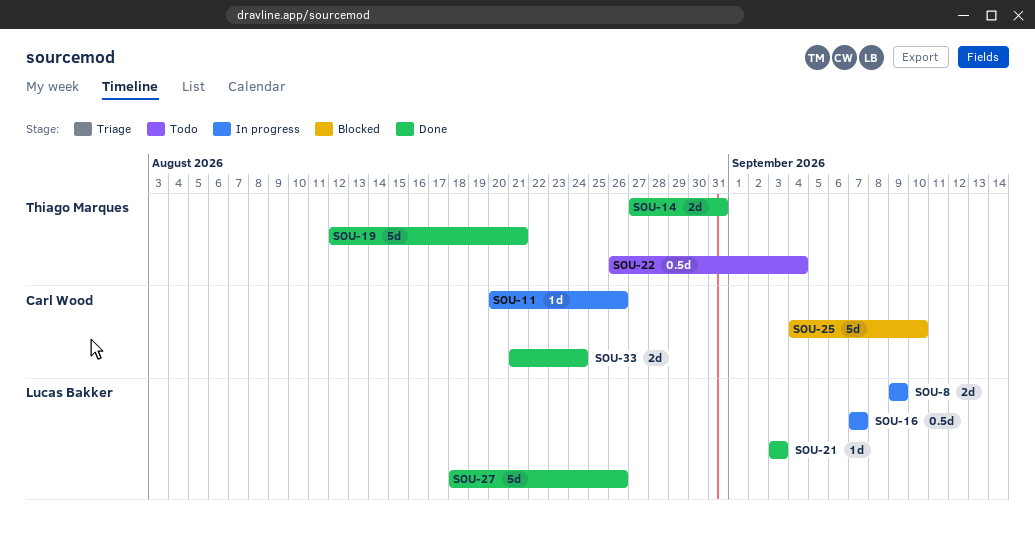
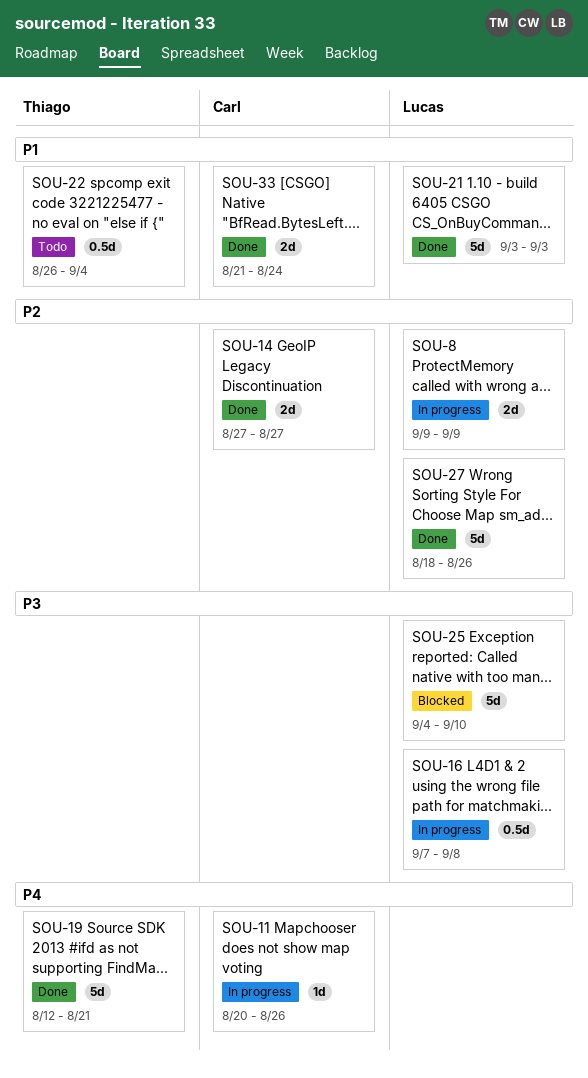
SOU-14, owner: Thiago Marques -> Carl Wood
SOU-14, due: Aug 31 -> Aug 27
SOU-16, due: Sep 7 -> Sep 8
SOU-21, estimate: 1d -> 5d
SOU-25, owner: Carl Wood -> Lucas Bakker

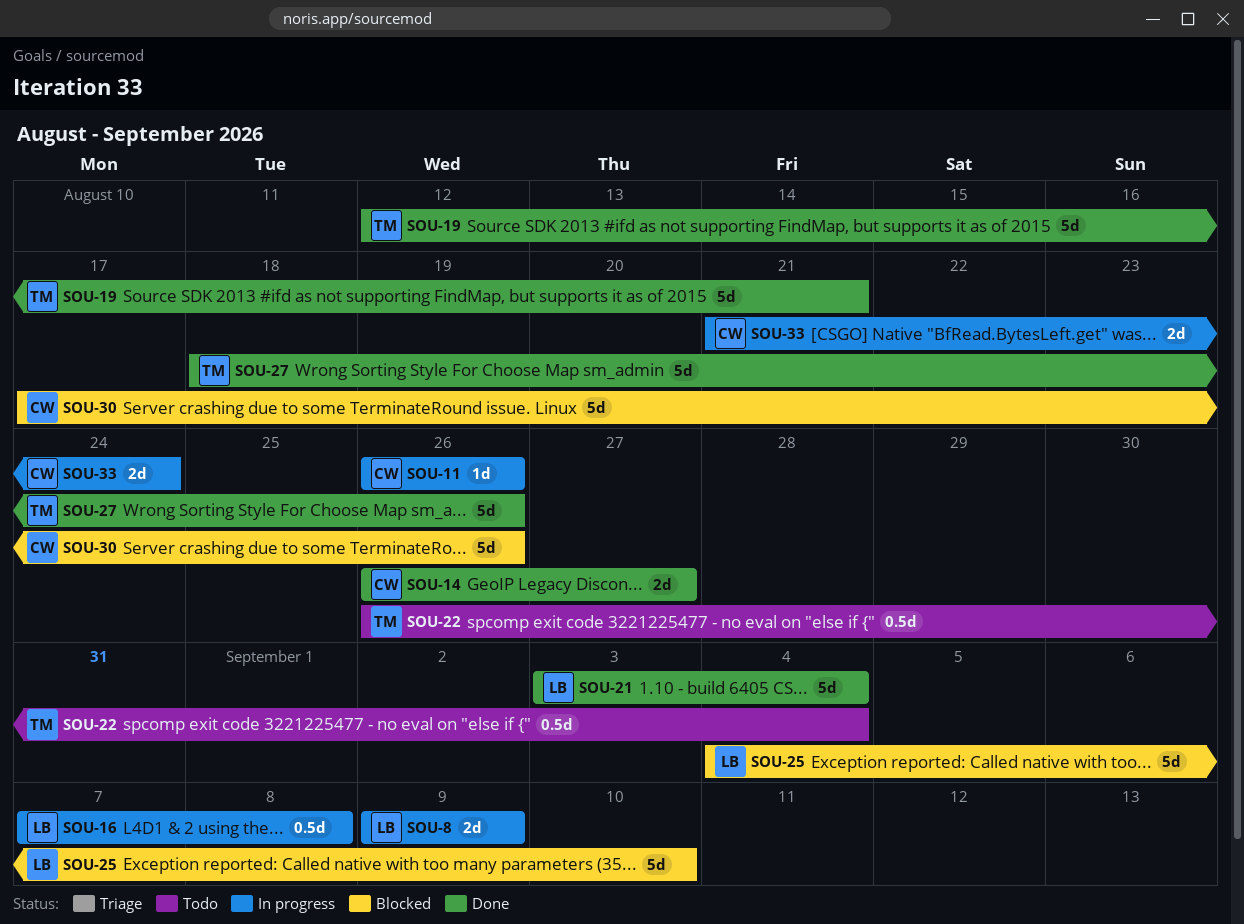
SOU-11, start: Aug 20 -> Aug 26
SOU-14, start: Aug 27 -> Aug 26
SOU-21, due: Sep 3 -> Sep 4
SOU-27, owner: Lucas -> Thiago
SOU-30: none -> present
SOU-33, status: Done -> In progress

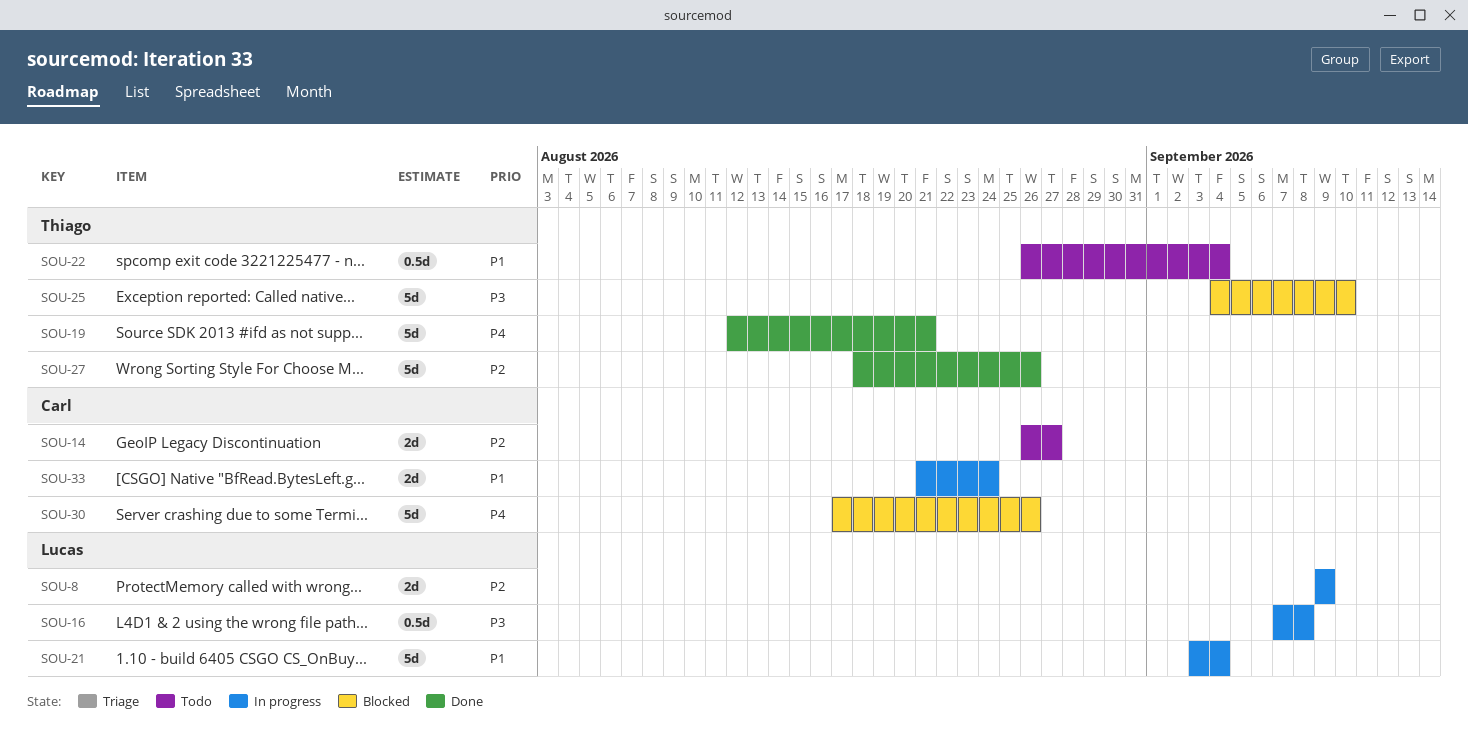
SOU-11: present -> none
SOU-14, status: Done -> Todo
SOU-21, status: Done -> In progress
SOU-25, owner: Lucas -> Thiago

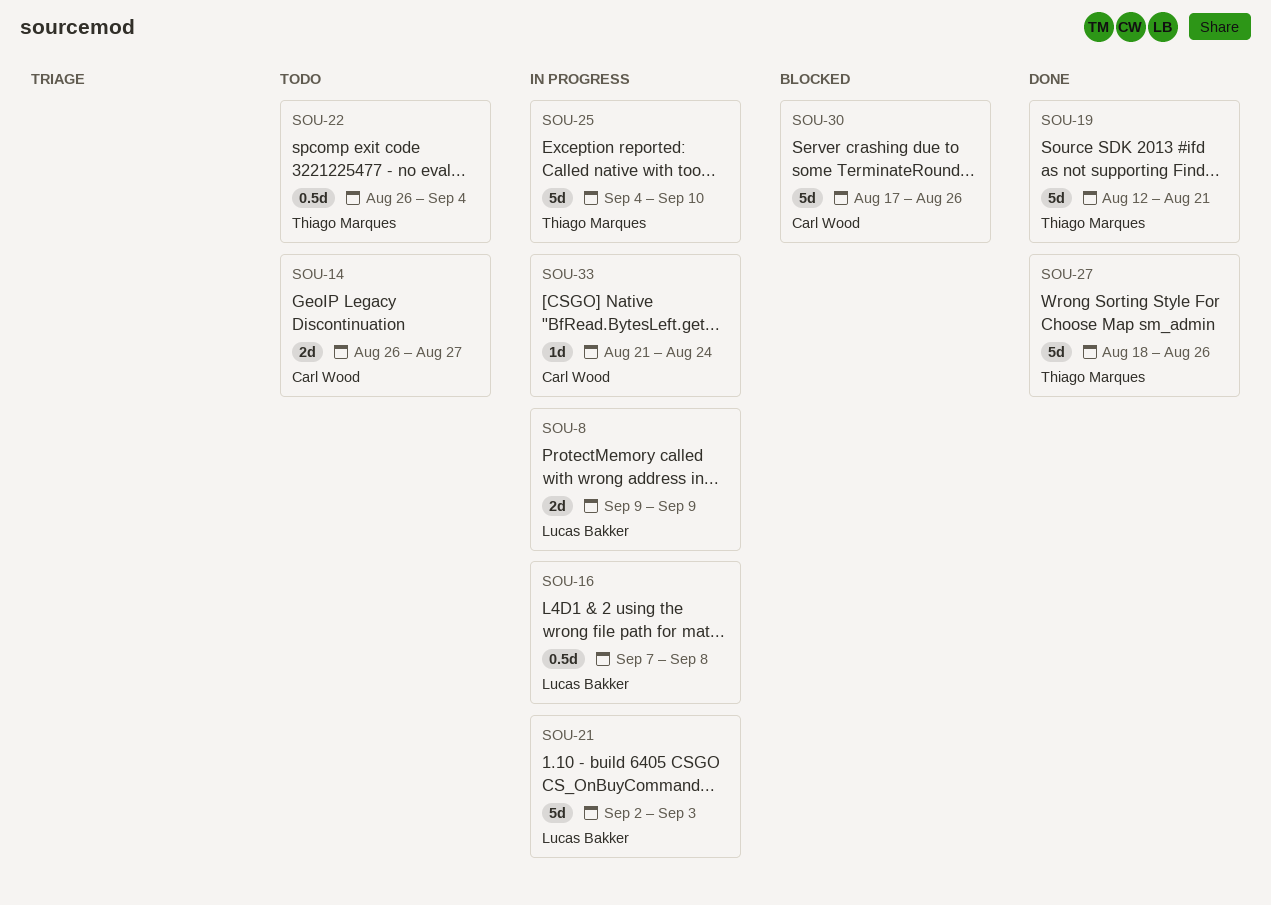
SOU-21, start: Sep 3 -> Sep 2
SOU-21, due: Sep 4 -> Sep 3
SOU-25, status: Blocked -> In progress
SOU-33, estimate: 2d -> 1d

